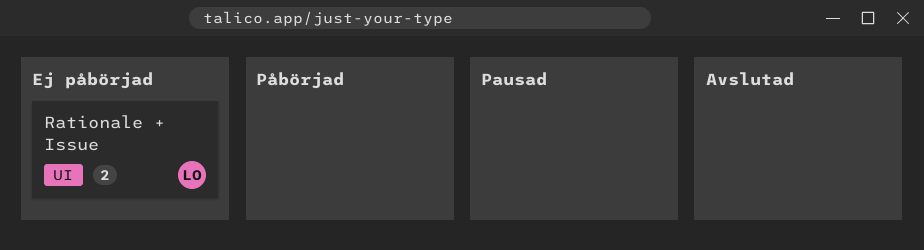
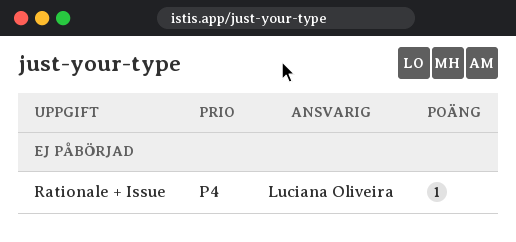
Rationale + Issue, estimate: 2 -> 1

